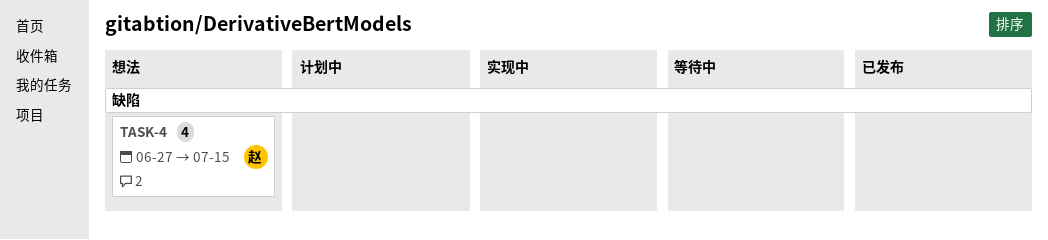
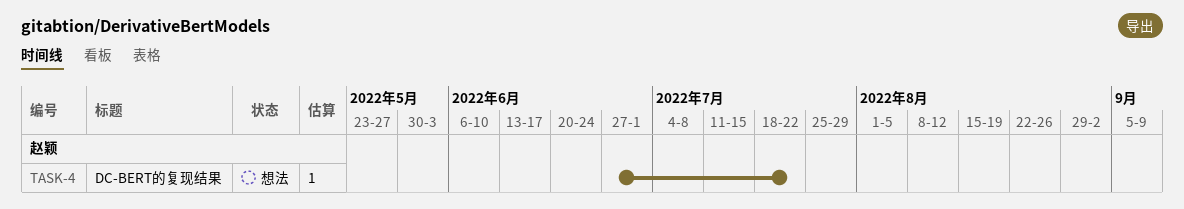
TASK-4, estimate: 4 -> 1
TASK-4, due: Jul 15 -> Jul 22

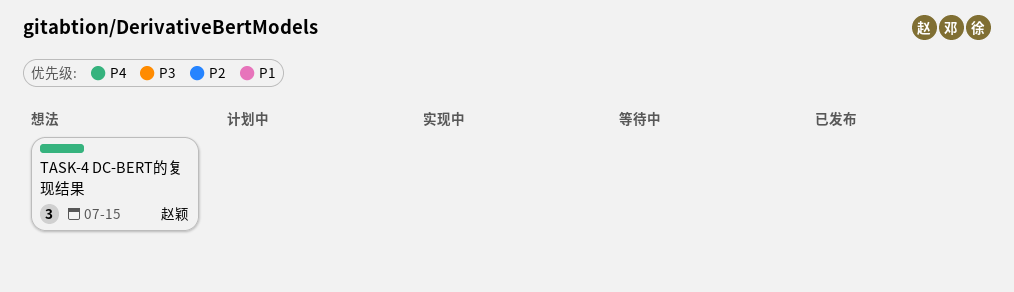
TASK-4, estimate: 1 -> 3
TASK-4, due: Jul 22 -> Jul 15

